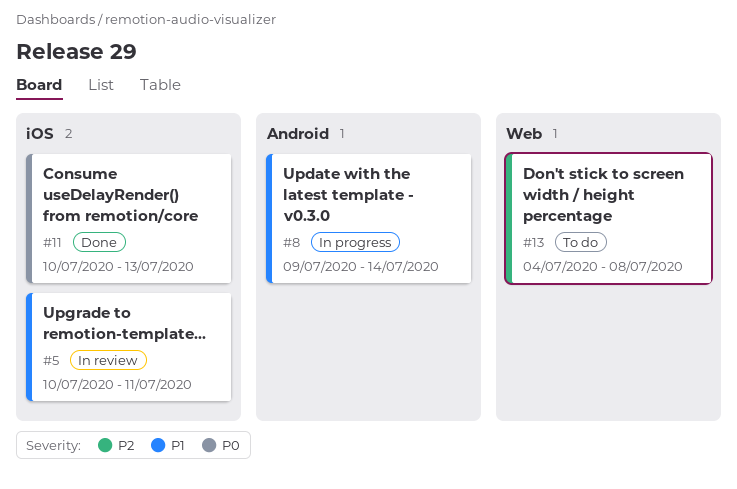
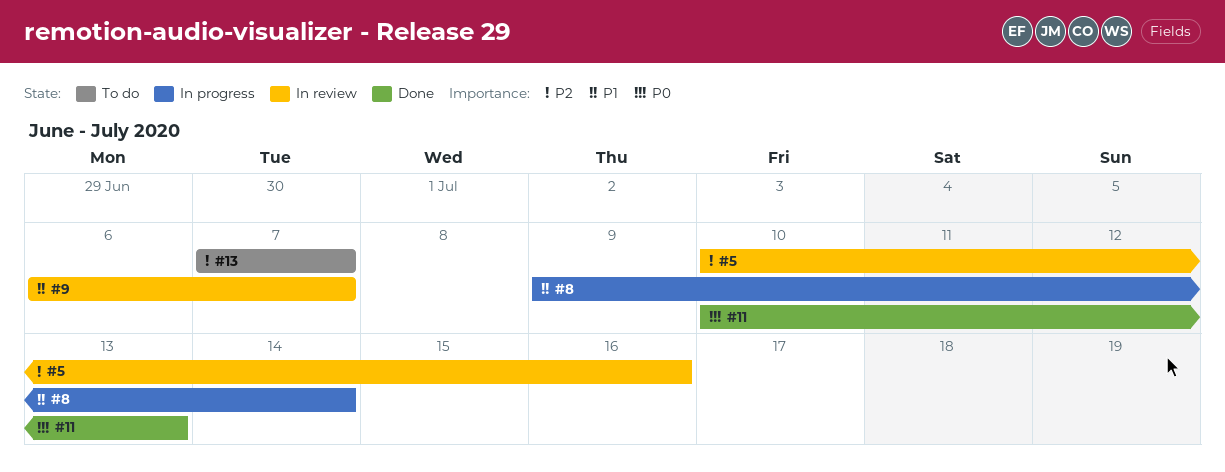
#5, priority: P1 -> P2
#5, due: Jul 11 -> Jul 16
#9: none -> present
#13, start: Jul 4 -> Jul 7
#13, due: Jul 8 -> Jul 7

